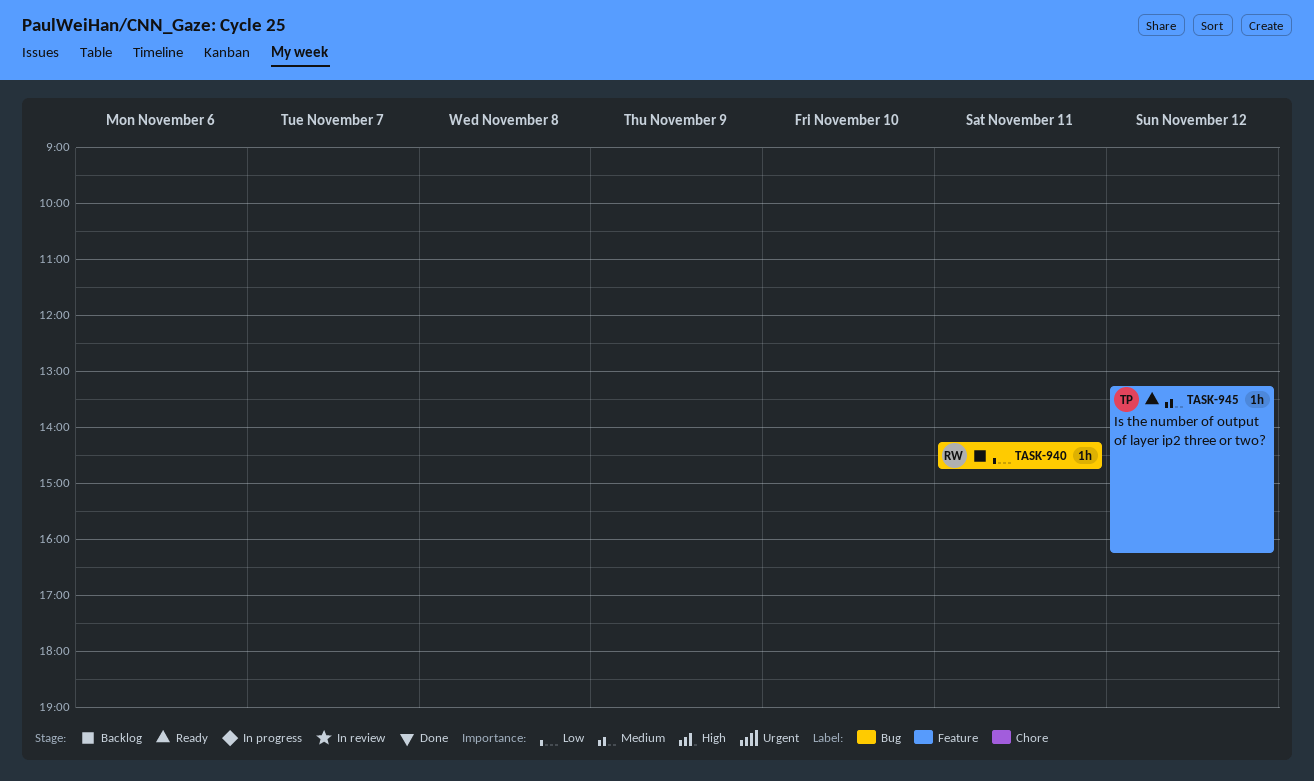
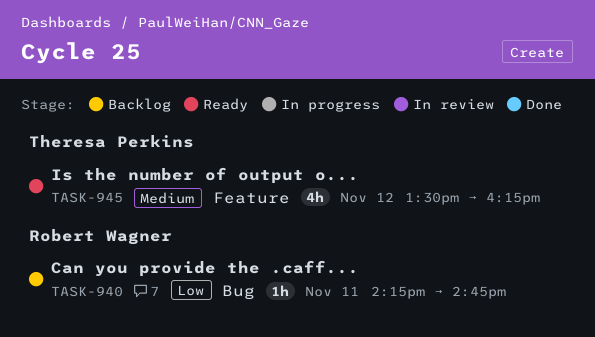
TASK-945, estimate: 1h -> 4h
TASK-945, begins: 13:15 -> 13:30

